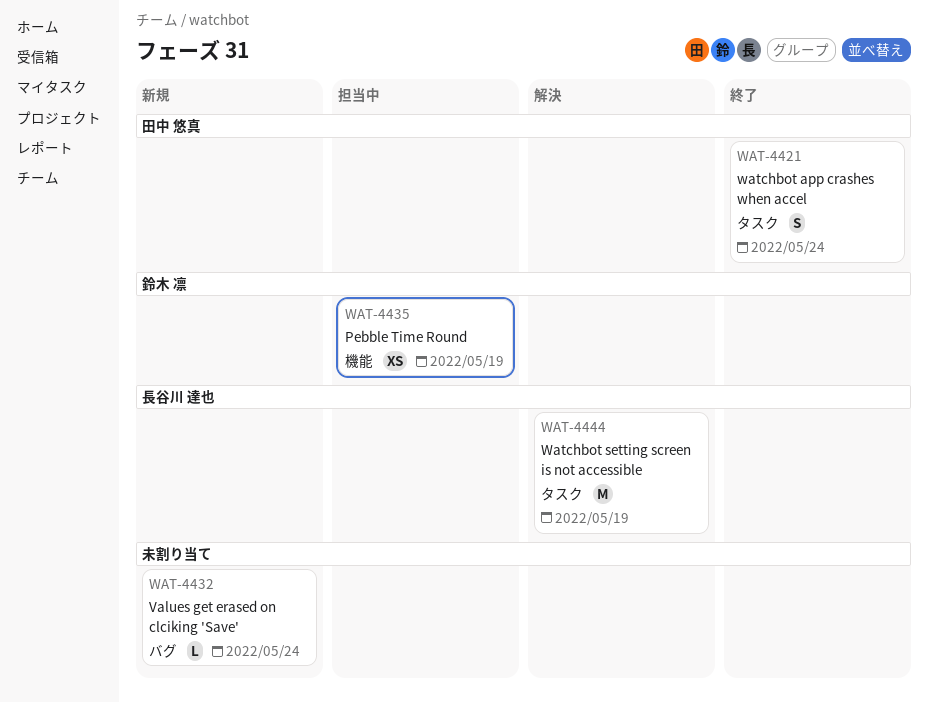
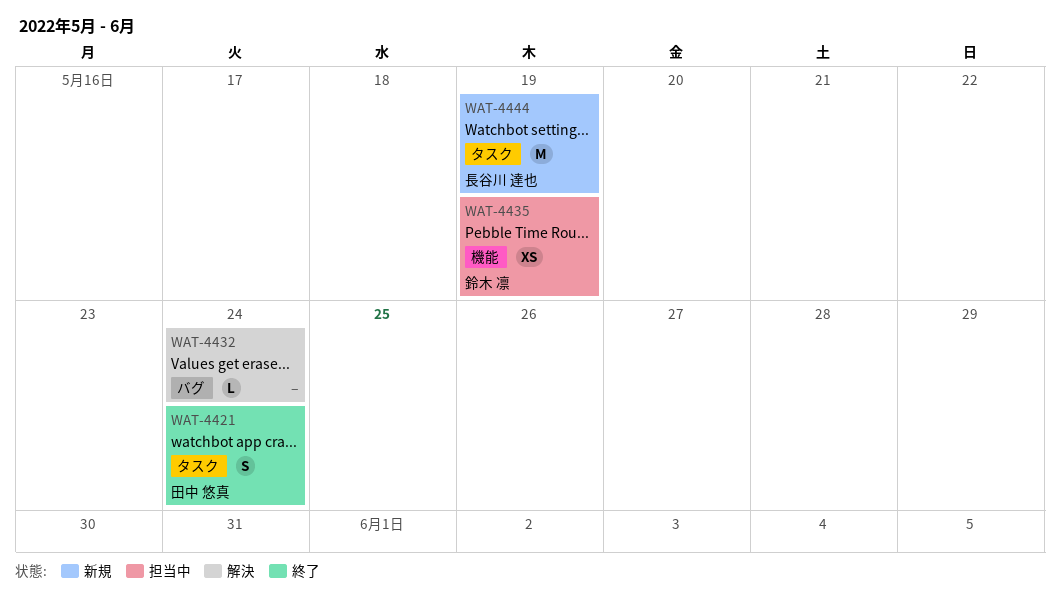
WAT-4432, status: 新規 -> 解決
WAT-4444, status: 解決 -> 新規

